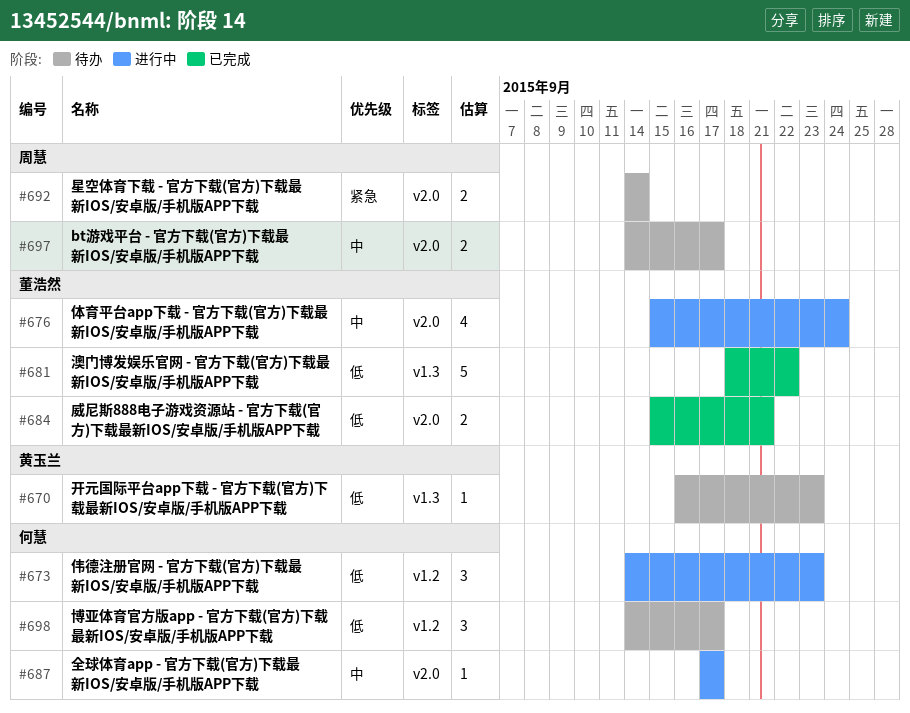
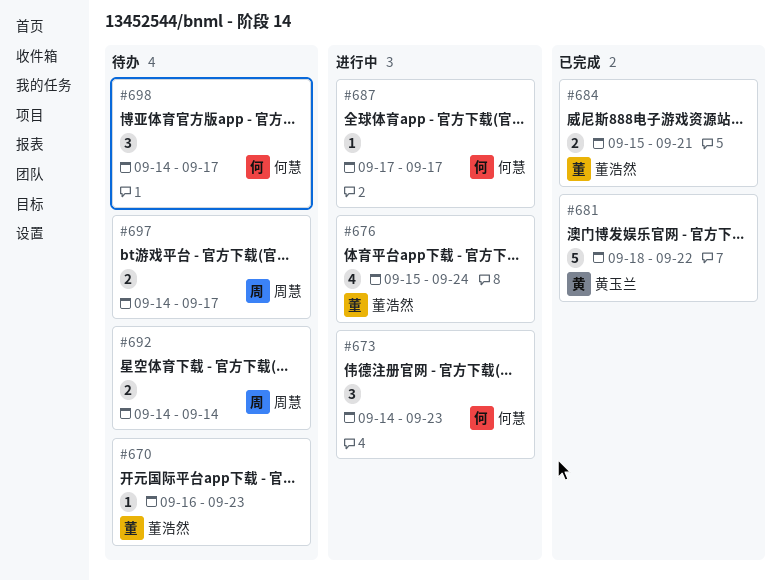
#670, owner: 黄玉兰 -> 董浩然
#681, owner: 董浩然 -> 黄玉兰

